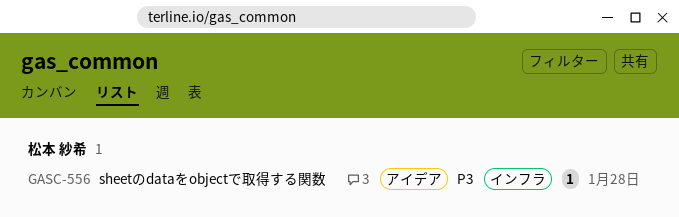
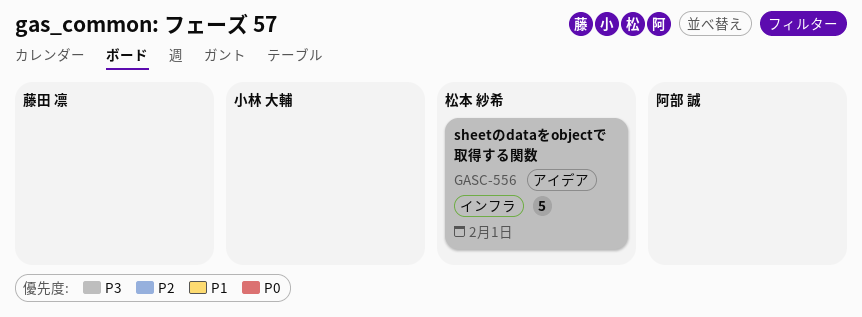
GASC-556, estimate: 1 -> 5
GASC-556, due: Jan 28 -> Feb 1

